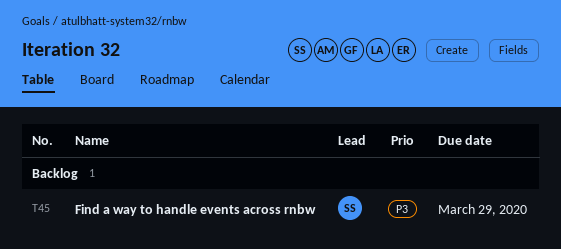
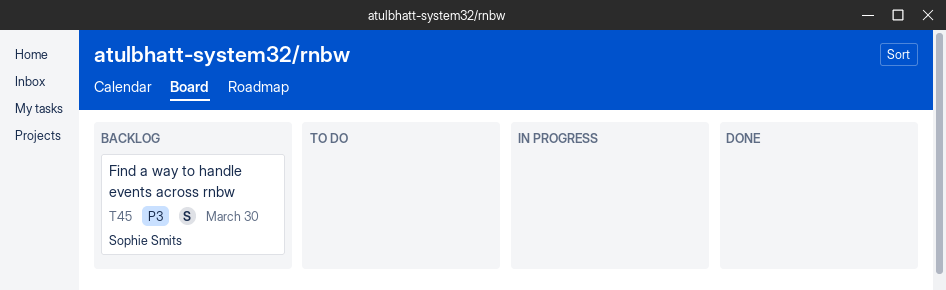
T45, due: Mar 29 -> Mar 30

